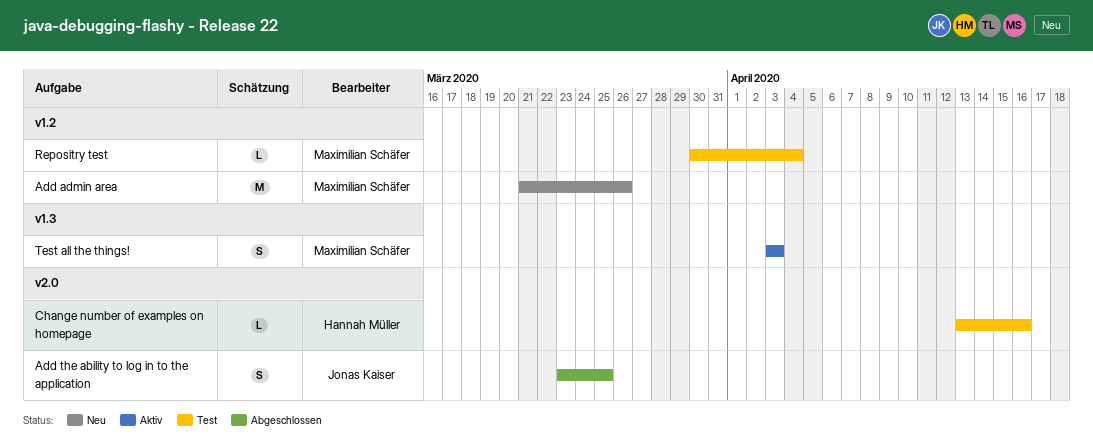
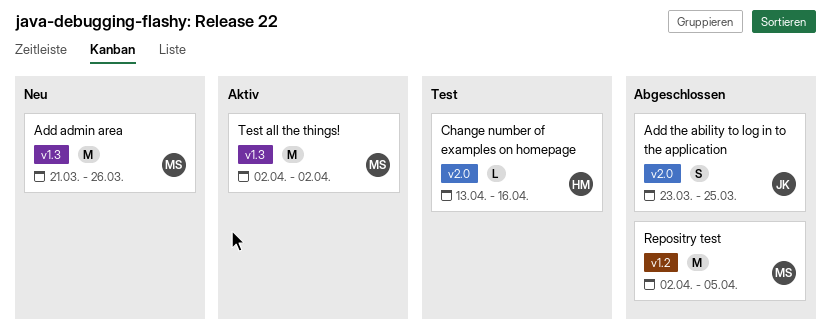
Add admin area, label: v1.2 -> v1.3
Repositry test, status: Test -> Abgeschlossen
Repositry test, estimate: L -> M
Repositry test, start: Mar 30 -> Apr 2
Repositry test, due: Apr 4 -> Apr 5
Test all the things!, estimate: S -> M
Test all the things!, start: Apr 3 -> Apr 2
Test all the things!, due: Apr 3 -> Apr 2

